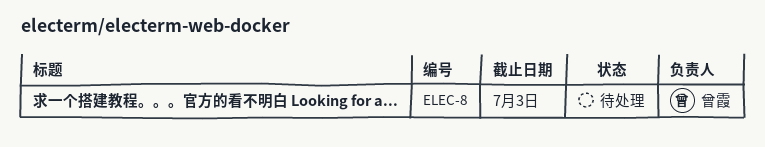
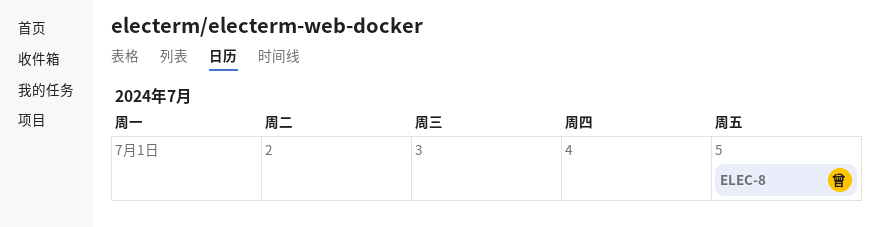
ELEC-8, due: Jul 3 -> Jul 5

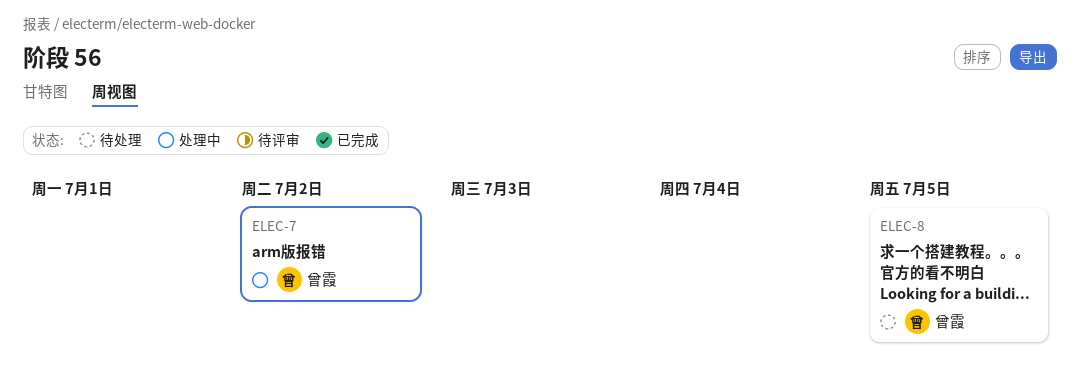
ELEC-7: none -> present

